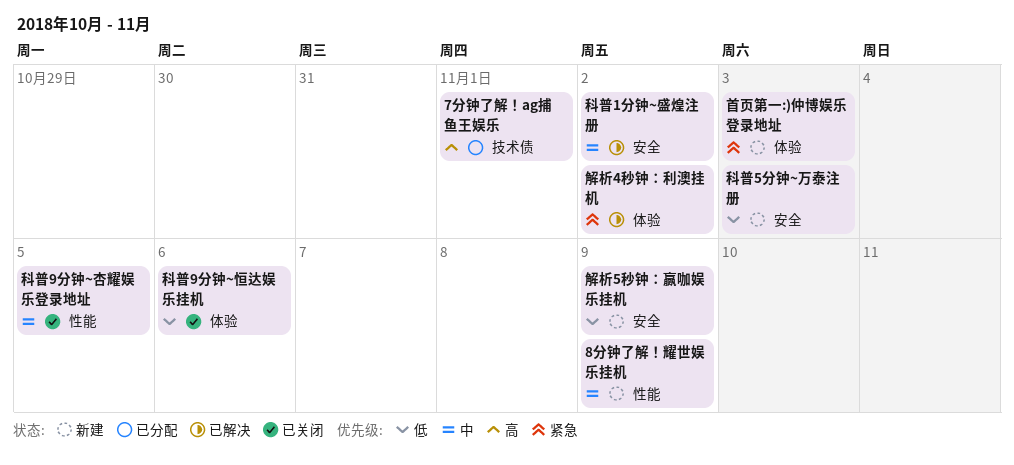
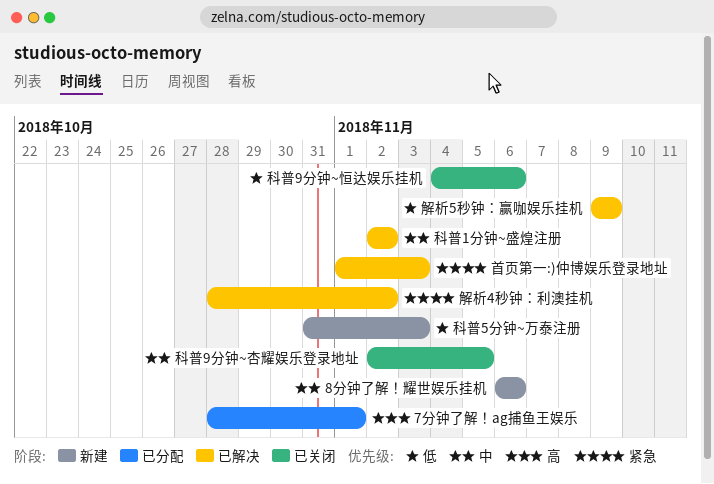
8分钟了解！耀世娱乐挂机, due: Nov 9 -> Nov 6
解析5秒钟：赢咖娱乐挂机, status: 新建 -> 已解决
首页第一:)仲博娱乐登录地址, status: 新建 -> 已解决

